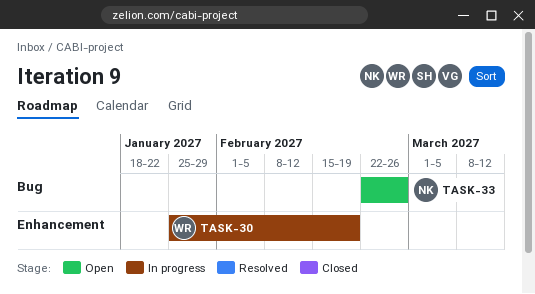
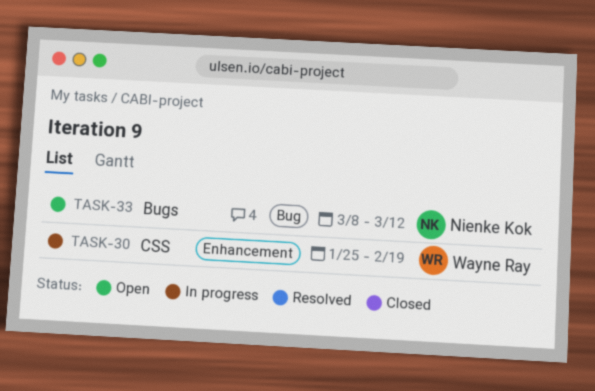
TASK-33, start: Feb 22 -> Mar 8
TASK-33, due: Feb 26 -> Mar 12

